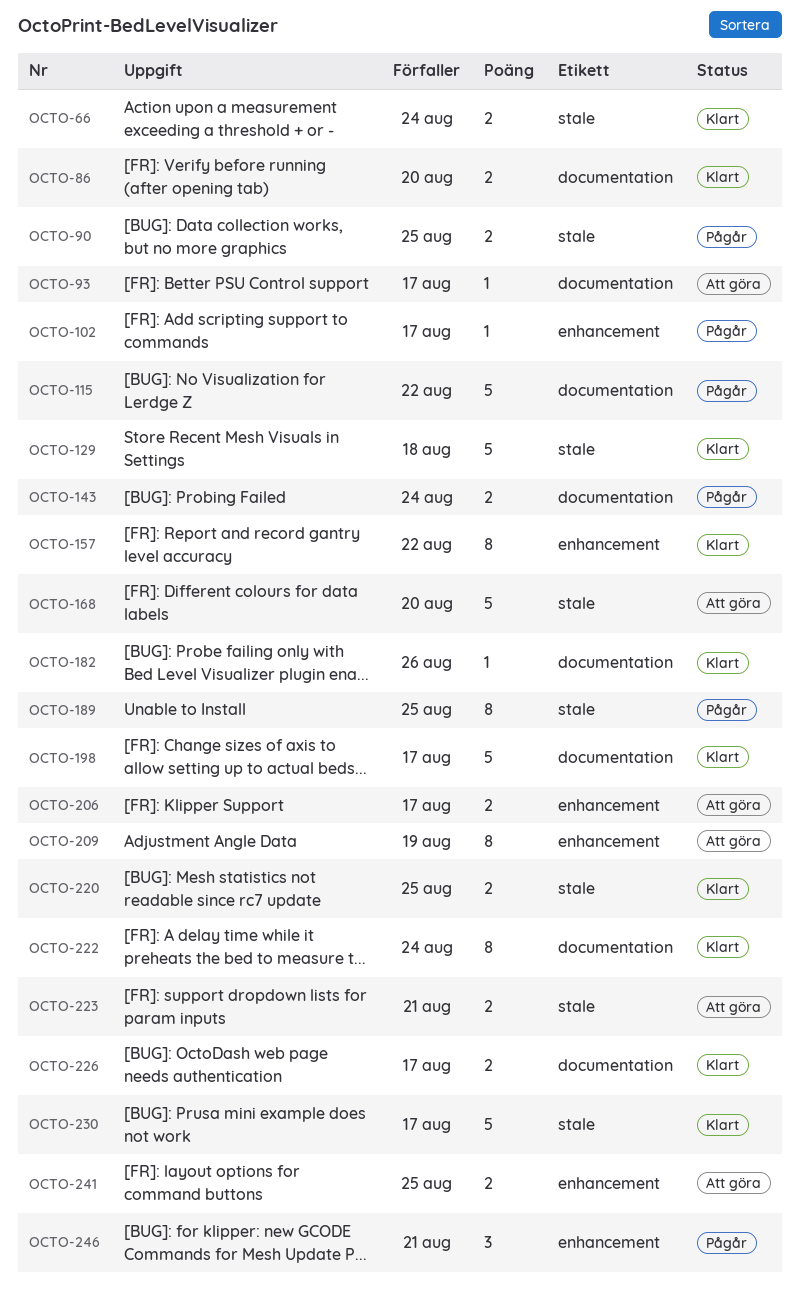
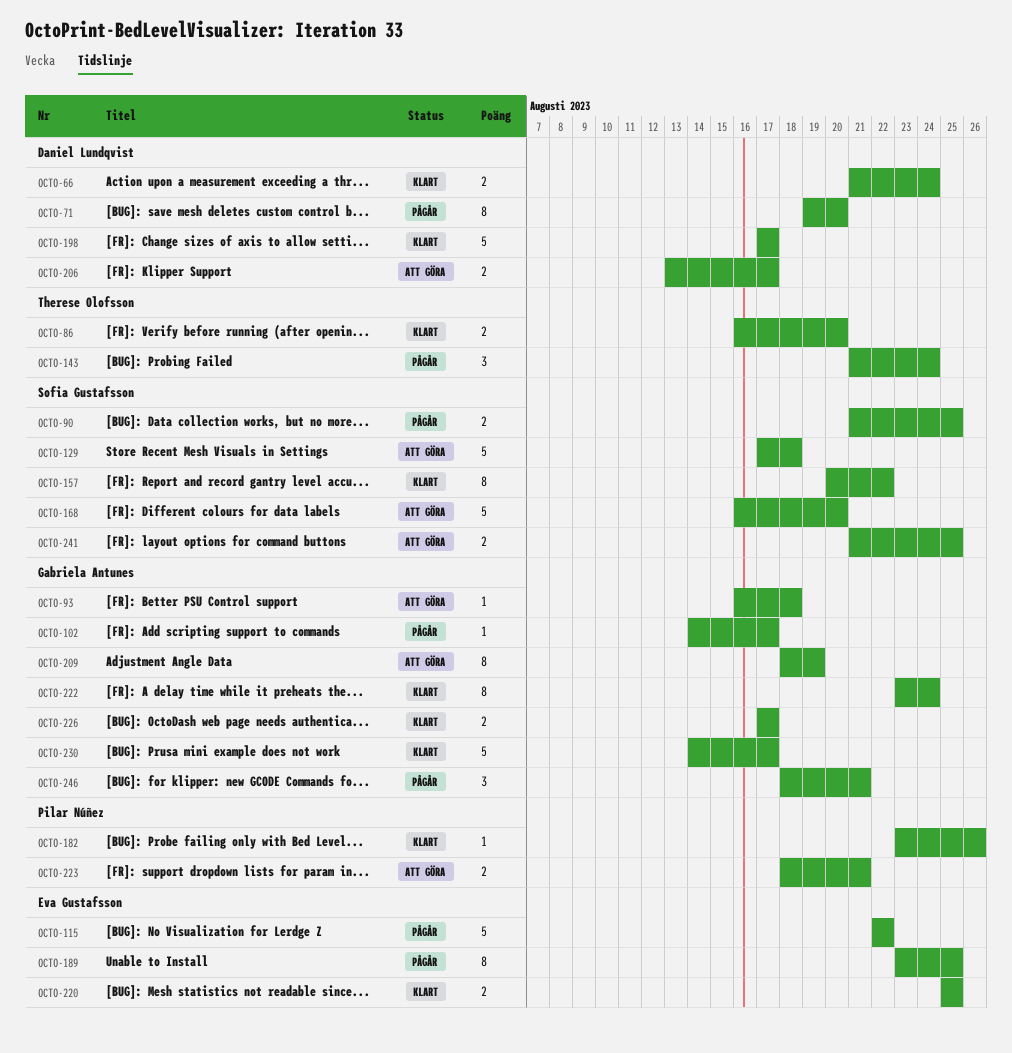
OCTO-71: none -> present
OCTO-93, due: Aug 17 -> Aug 18
OCTO-129, status: Klart -> Att göra
OCTO-143, estimate: 2 -> 3

